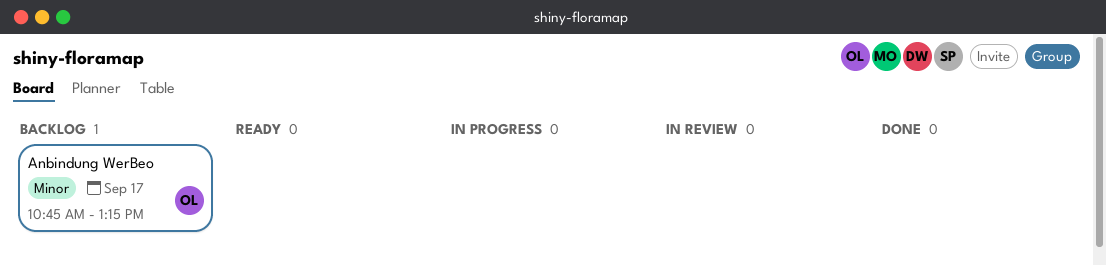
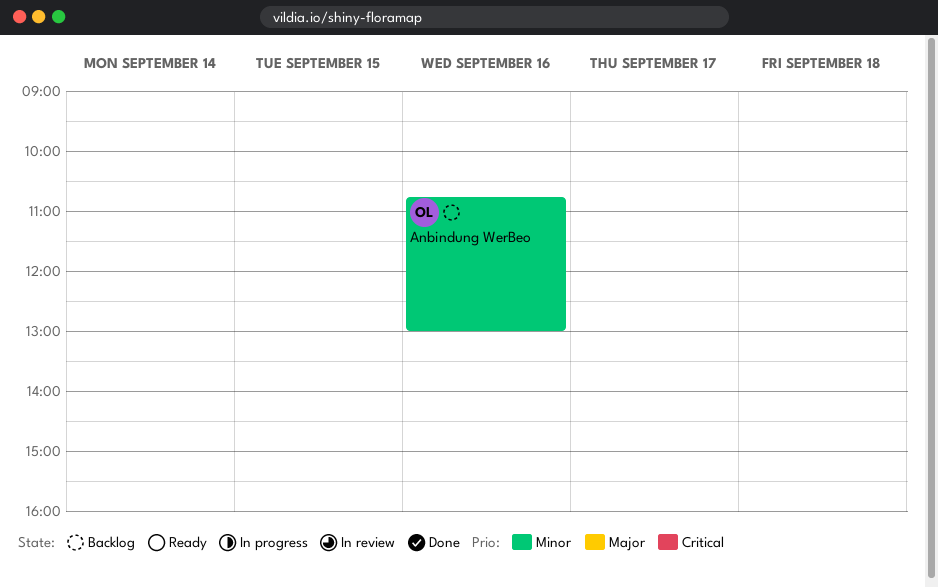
Anbindung WerBeo, day: Sep 17 -> Sep 16
Anbindung WerBeo, ends: 13:15 -> 13:00

